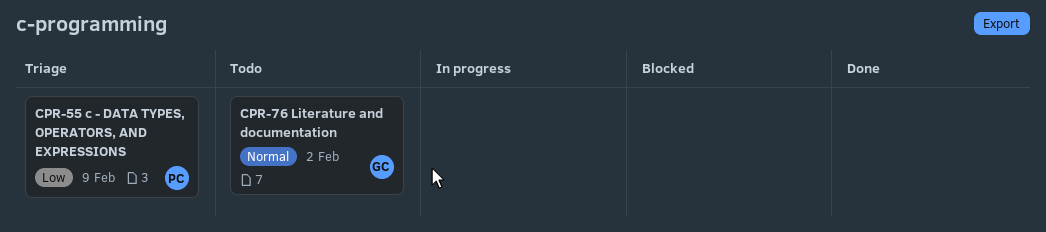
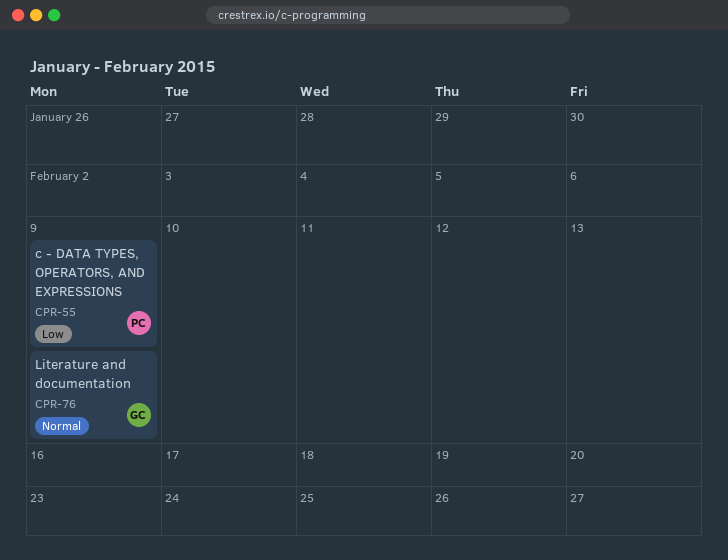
CPR-76, due: Feb 2 -> Feb 9

